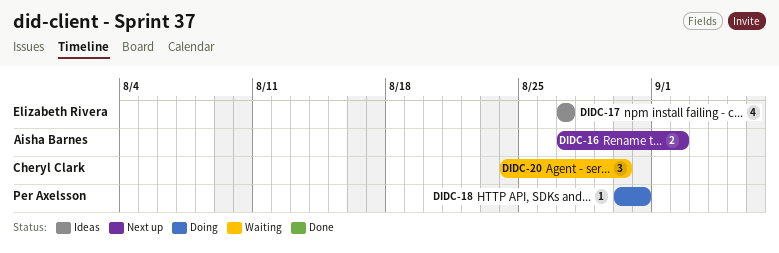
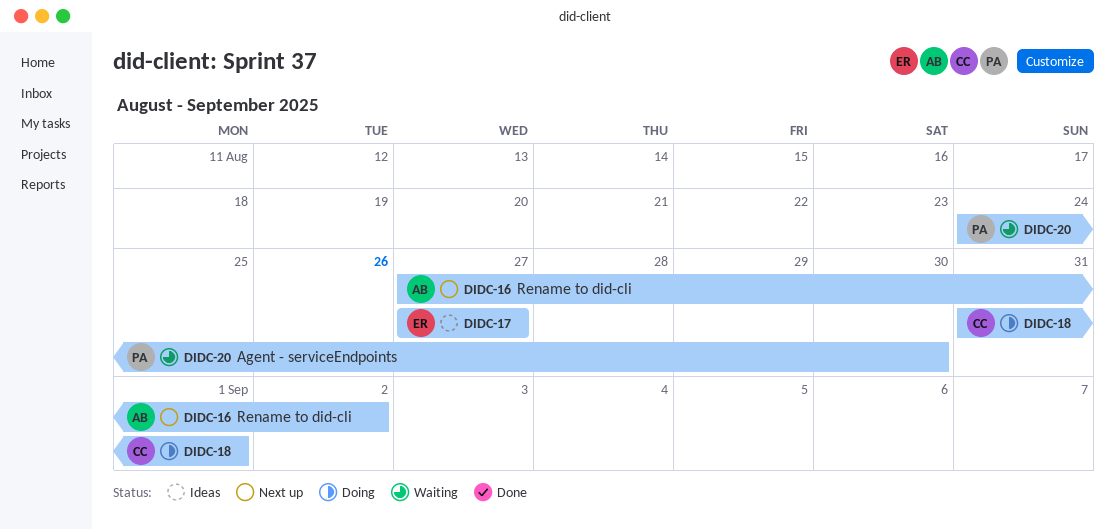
DIDC-18, owner: Per Axelsson -> Cheryl Clark
DIDC-18, start: Aug 30 -> Aug 31
DIDC-18, due: Aug 31 -> Sep 1
DIDC-20, owner: Cheryl Clark -> Per Axelsson

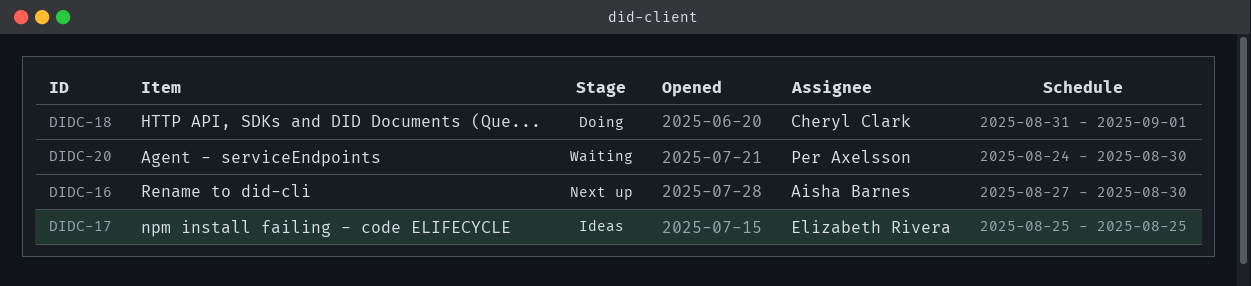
DIDC-16, due: Sep 2 -> Aug 30
DIDC-17, start: Aug 27 -> Aug 25
DIDC-17, due: Aug 27 -> Aug 25

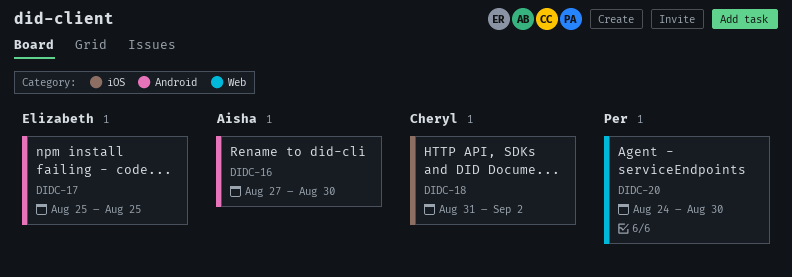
DIDC-18, due: Sep 1 -> Sep 2

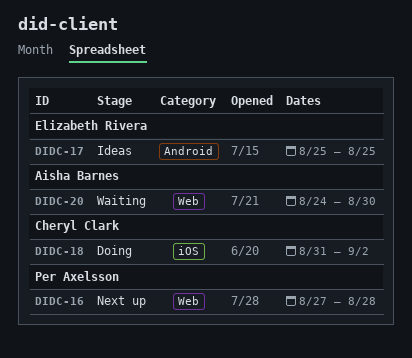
DIDC-16, owner: Aisha Barnes -> Per Axelsson
DIDC-16, label: Android -> Web
DIDC-16, due: Aug 30 -> Aug 28
DIDC-20, owner: Per Axelsson -> Aisha Barnes

